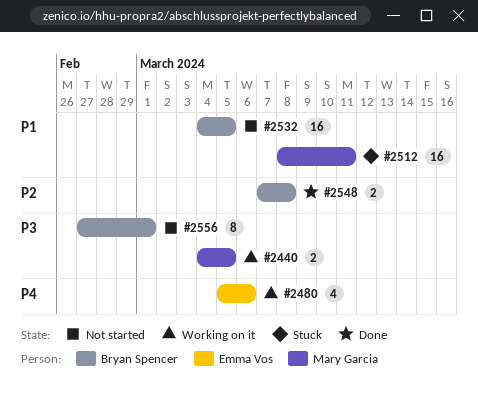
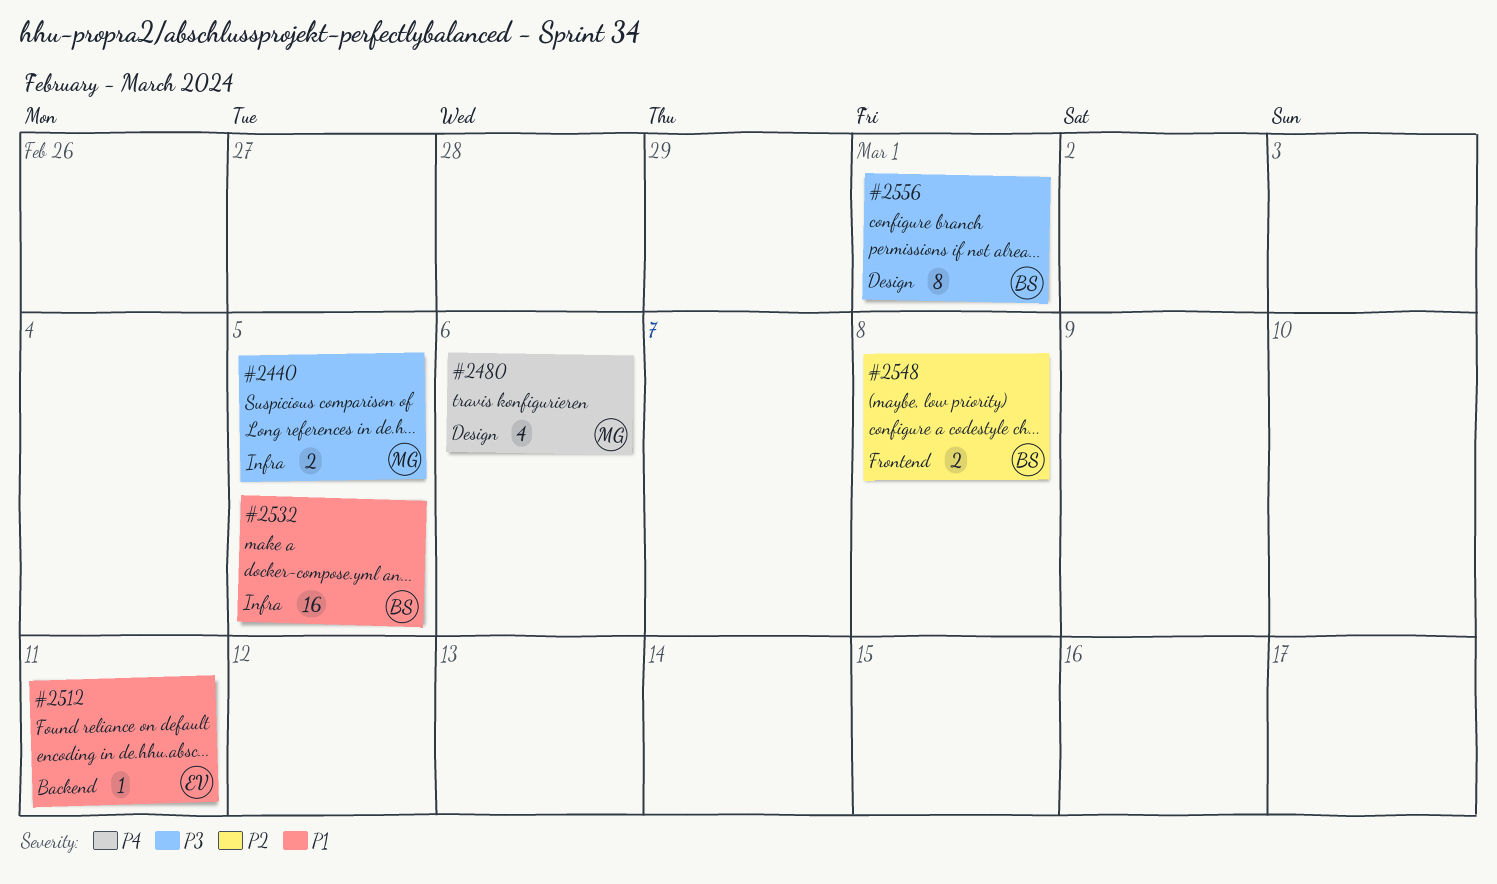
#2480, owner: Emma Vos -> Mary Garcia
#2512, owner: Mary Garcia -> Emma Vos
#2512, estimate: 16 -> 1

